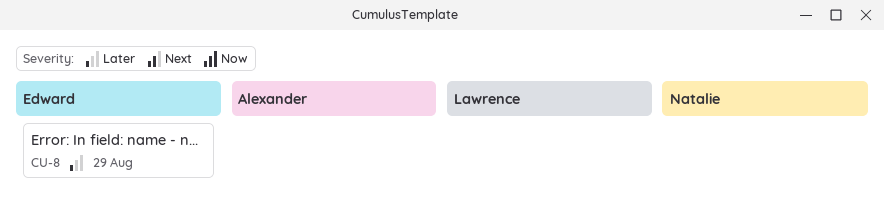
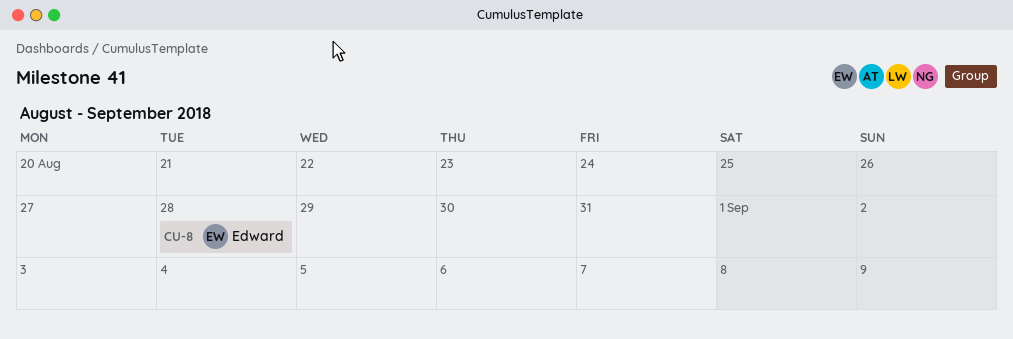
CU-8, due: Aug 29 -> Aug 28

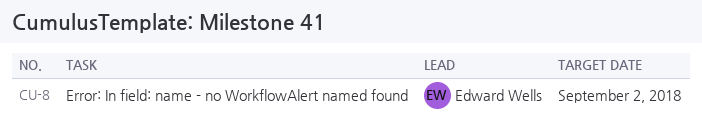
CU-8, due: Aug 28 -> Sep 2

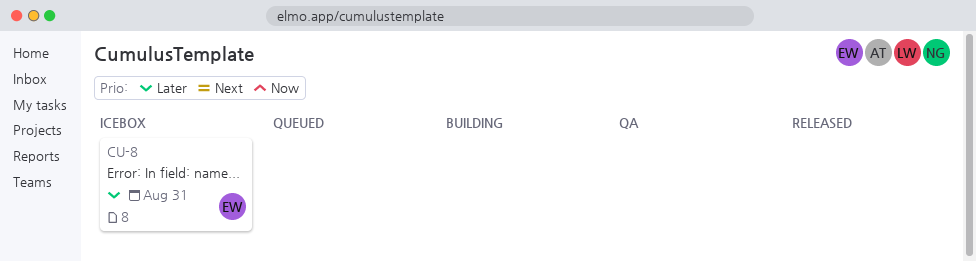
CU-8, due: Sep 2 -> Aug 31

